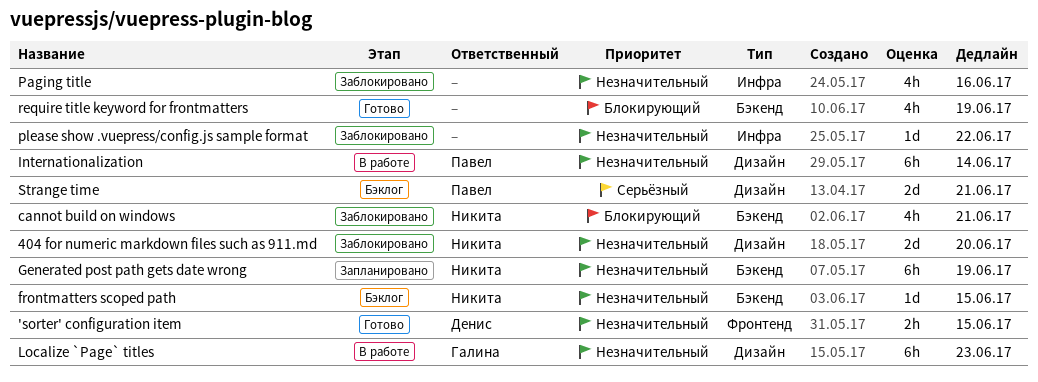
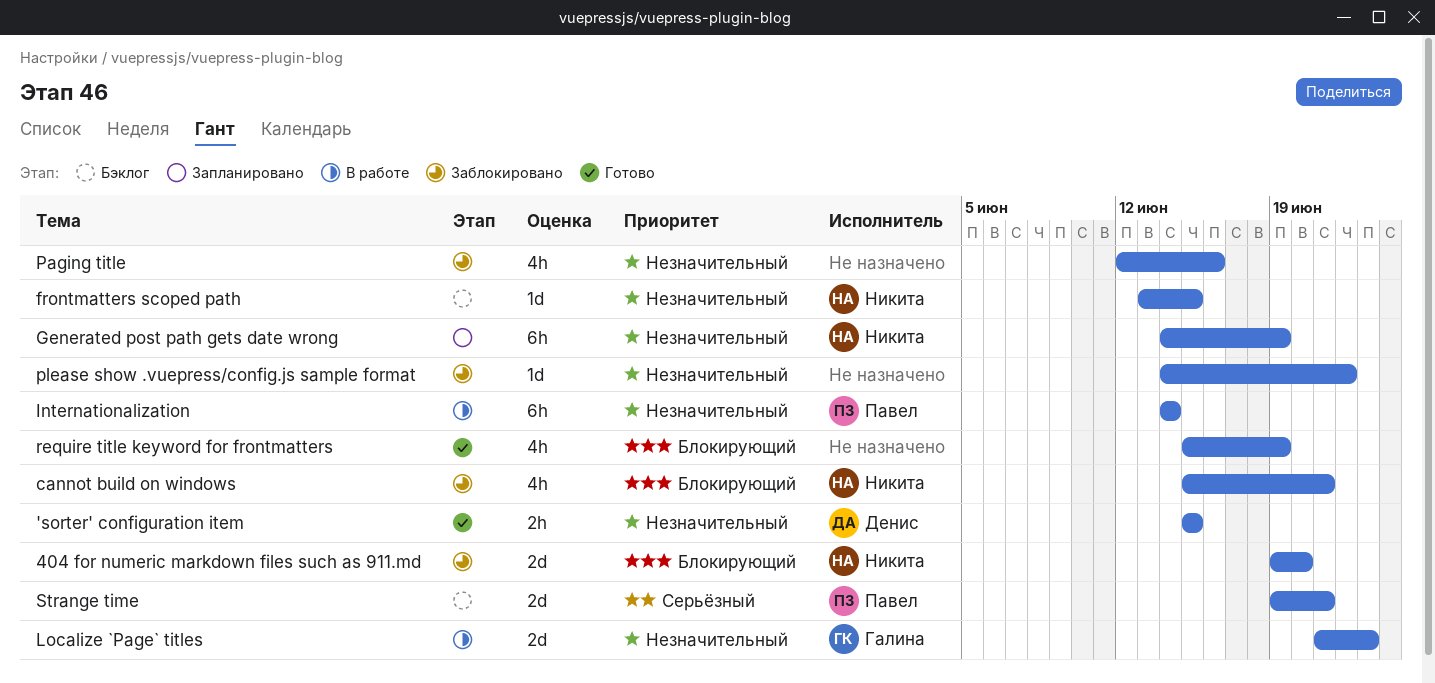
404 for numeric markdown files such as 911.md, priority: Незначительный -> Блокирующий
Localize `Page` titles, estimate: 6h -> 2d

